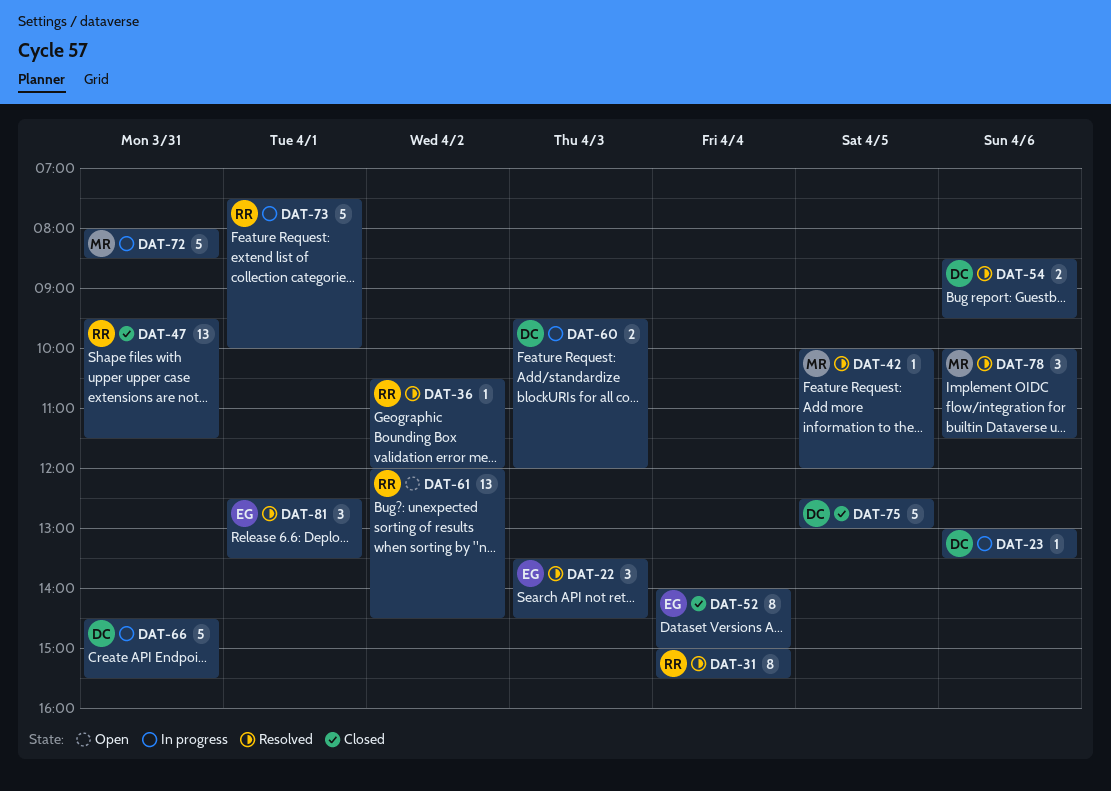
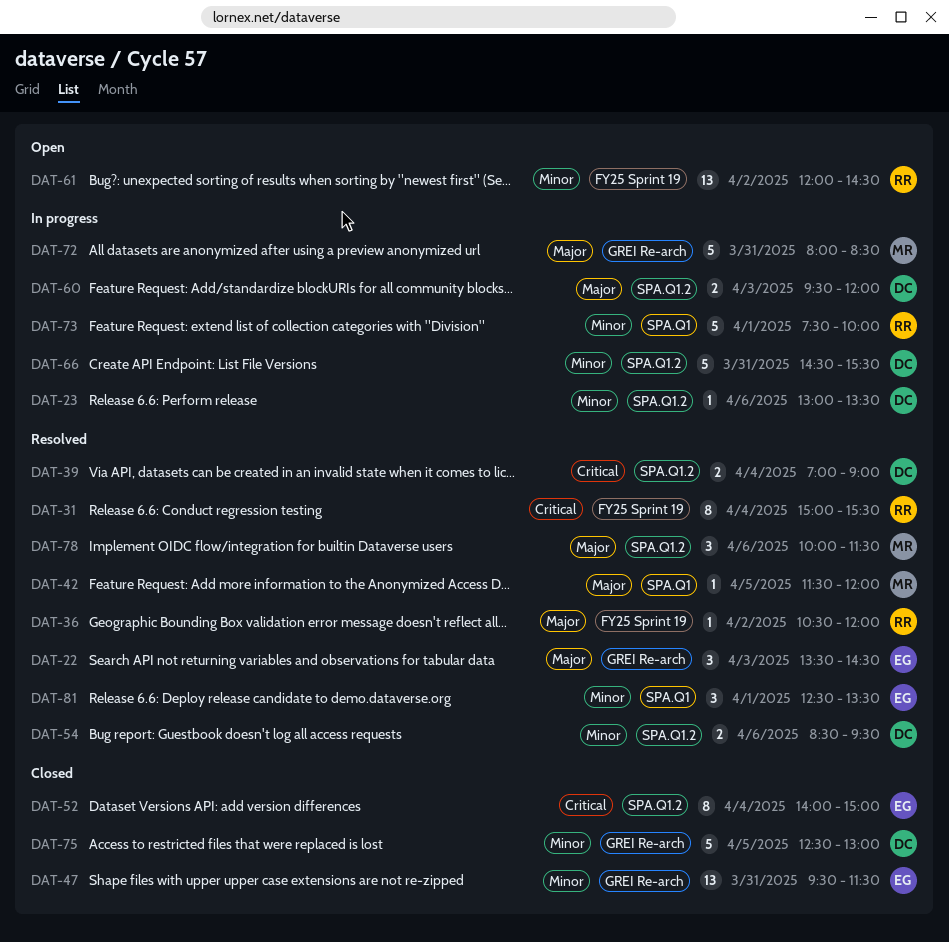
DAT-39: none -> present
DAT-42, begins: 10:00 -> 11:30
DAT-47, owner: RR -> EG

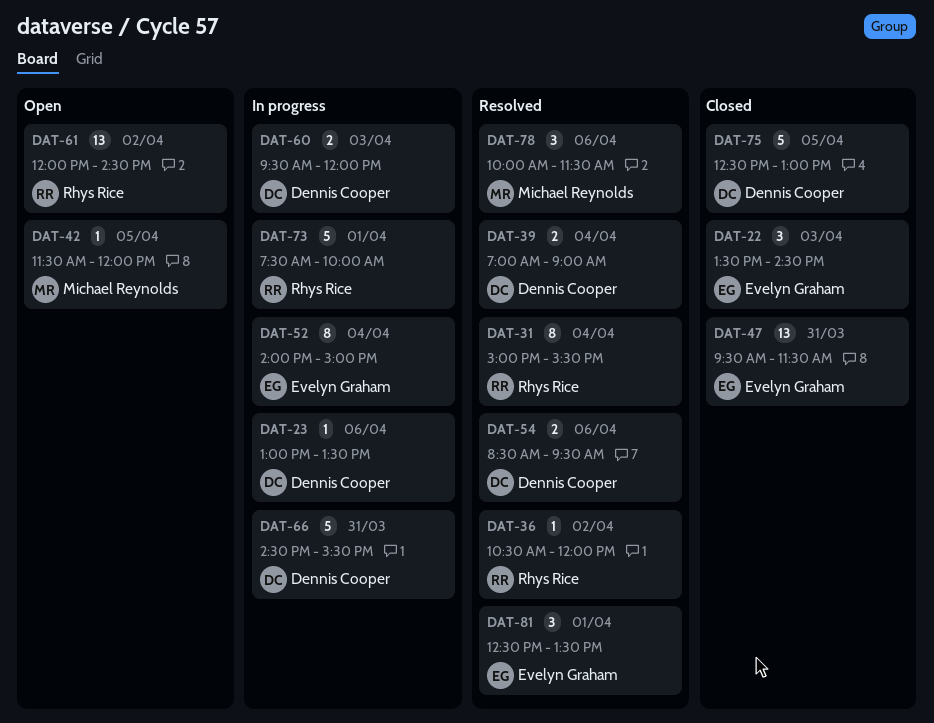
DAT-22, status: Resolved -> Closed
DAT-42, status: Resolved -> Open
DAT-52, status: Closed -> In progress
DAT-72: present -> none

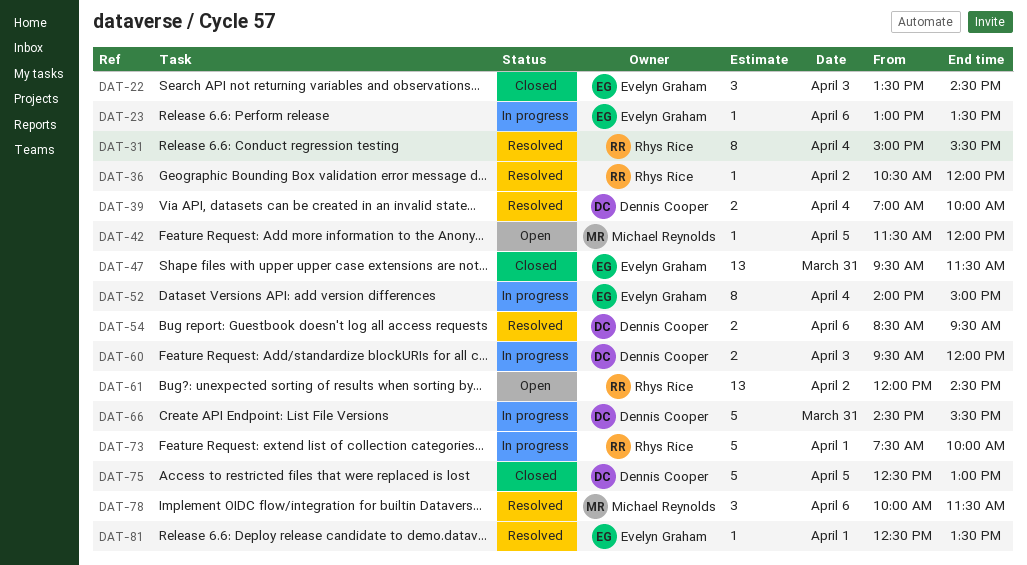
DAT-23, owner: Dennis Cooper -> Evelyn Graham
DAT-39, ends: 09:00 -> 10:00
DAT-81, estimate: 3 -> 1

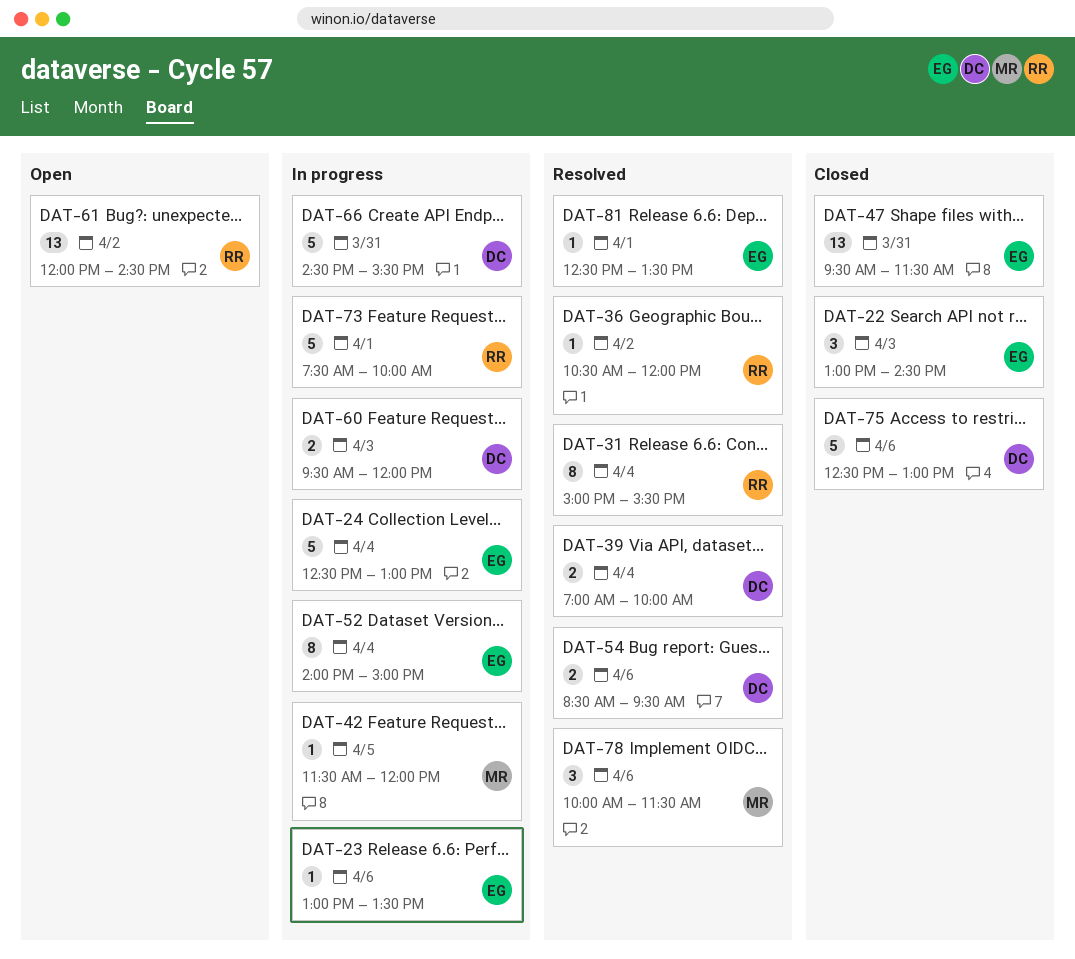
DAT-22, begins: 13:30 -> 13:00
DAT-24: none -> present
DAT-42, status: Open -> In progress
DAT-75, day: Apr 5 -> Apr 6

